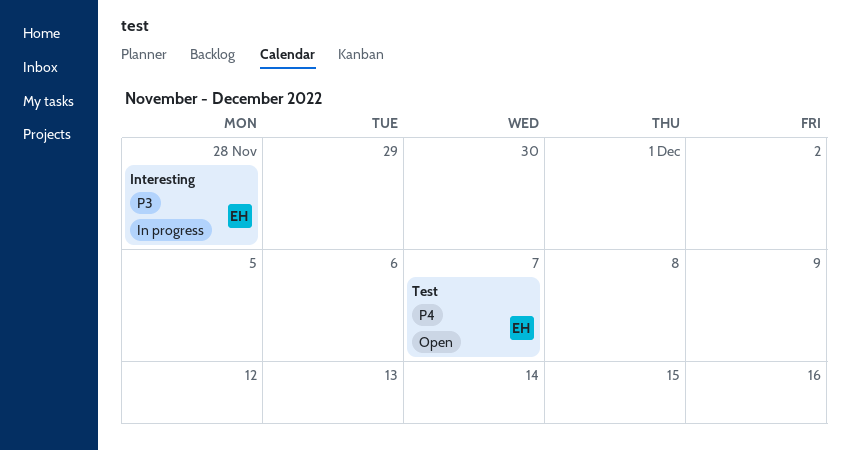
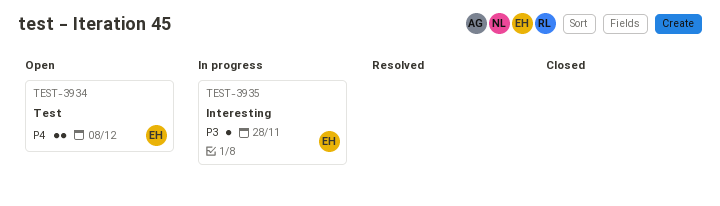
Test, due: Dec 7 -> Dec 8

